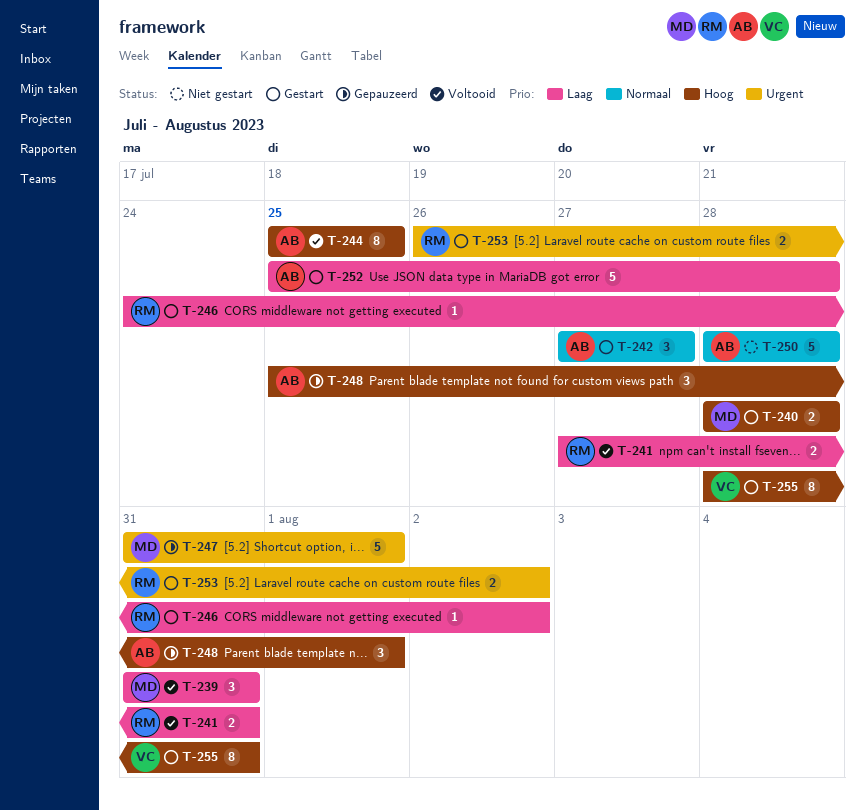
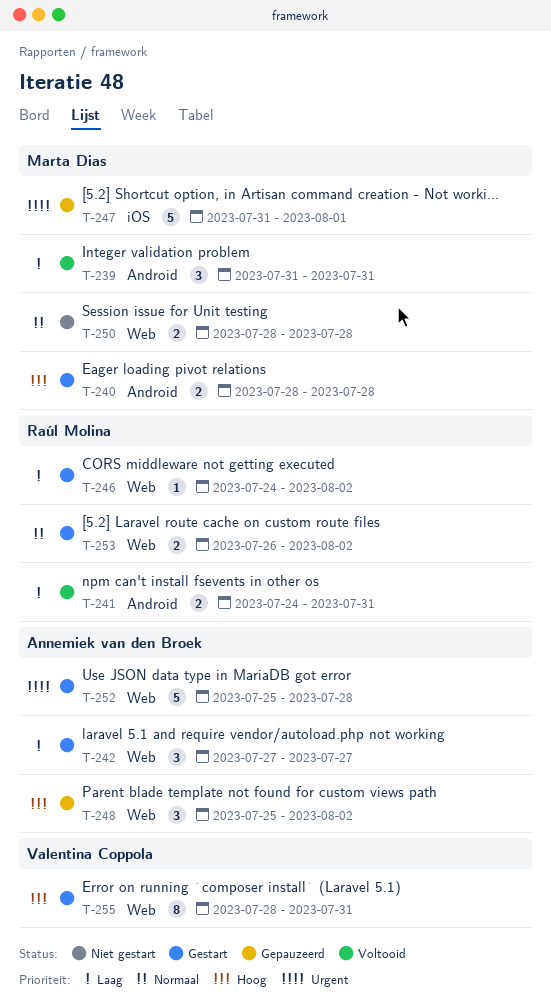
T-241, start: Jul 27 -> Jul 24
T-242, priority: Normaal -> Laag
T-244: present -> none
T-248, due: Aug 1 -> Aug 2
T-250, owner: Annemiek van den Broek -> Marta Dias
T-250, estimate: 5 -> 2
T-252, priority: Laag -> Urgent
T-253, priority: Urgent -> Normaal

